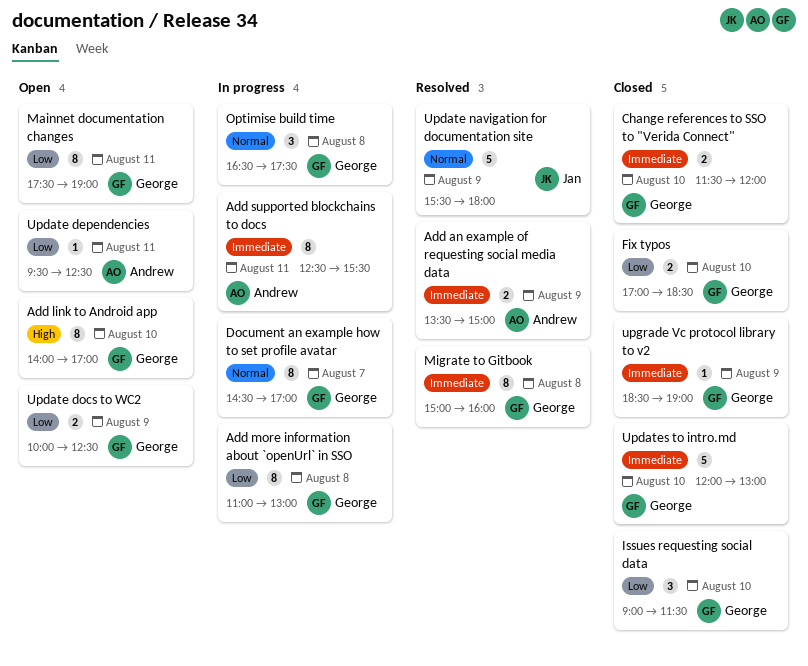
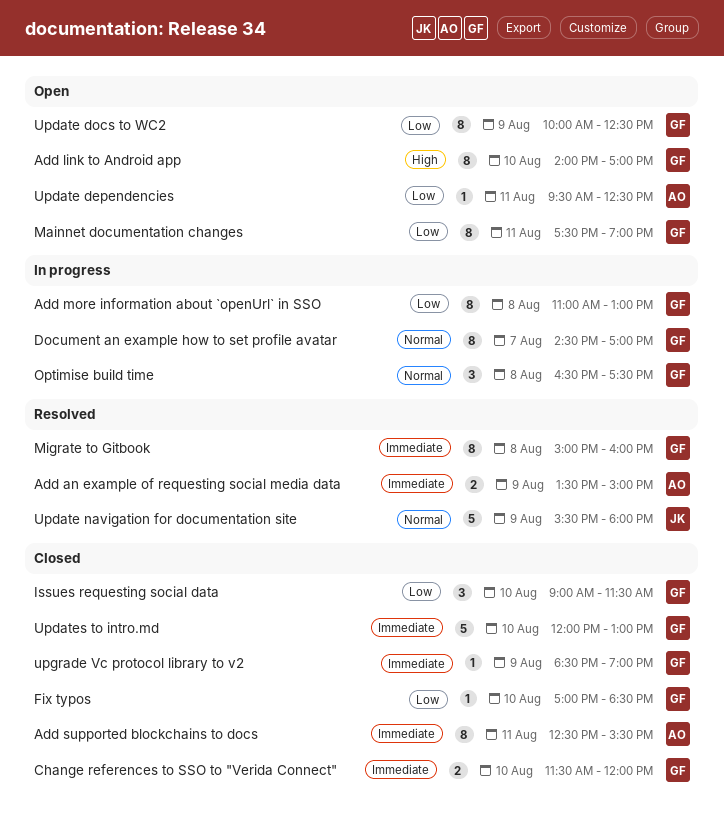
Add supported blockchains to docs, status: In progress -> Closed
Fix typos, estimate: 2 -> 1
Update docs to WC2, estimate: 2 -> 8

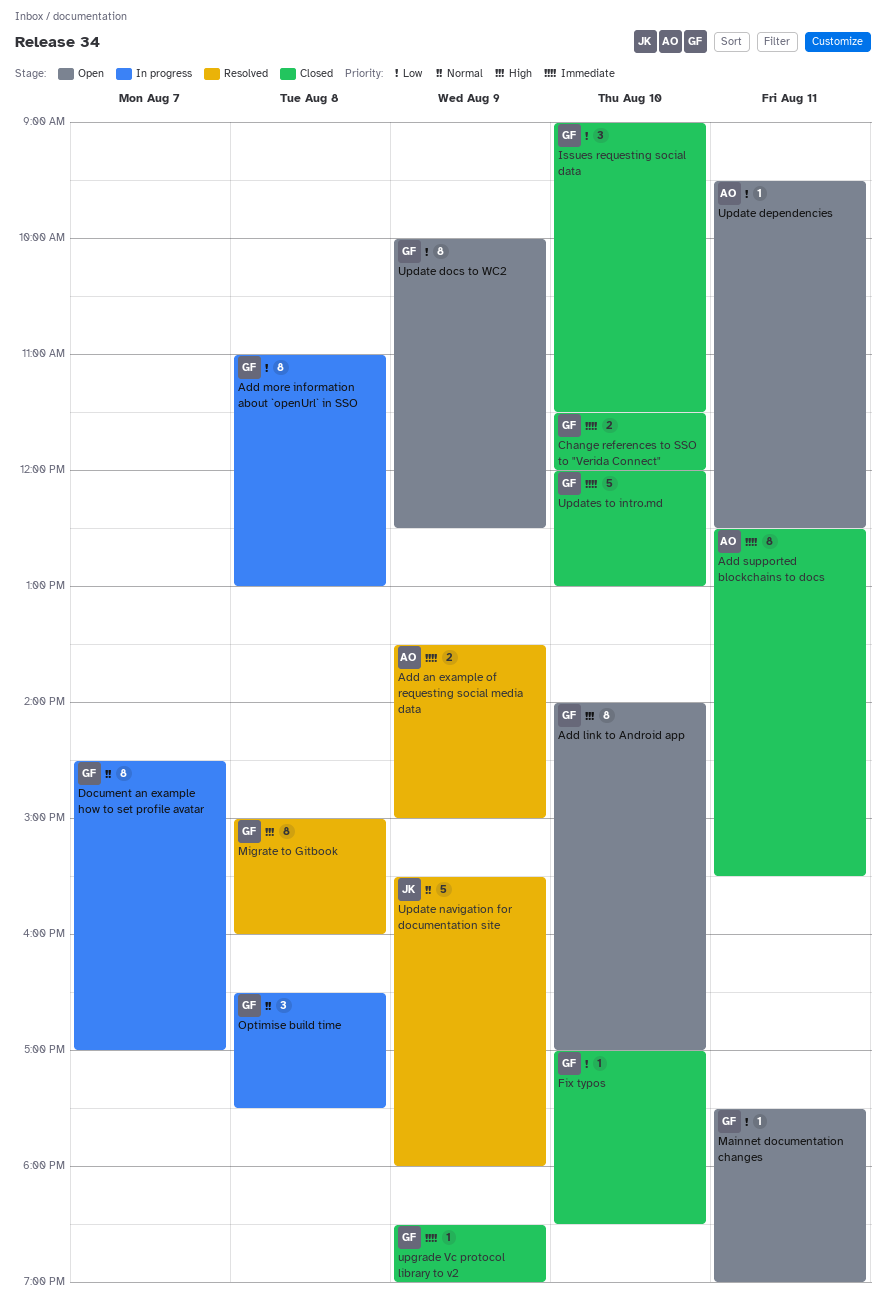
Mainnet documentation changes, estimate: 8 -> 1
Migrate to Gitbook, priority: Immediate -> High

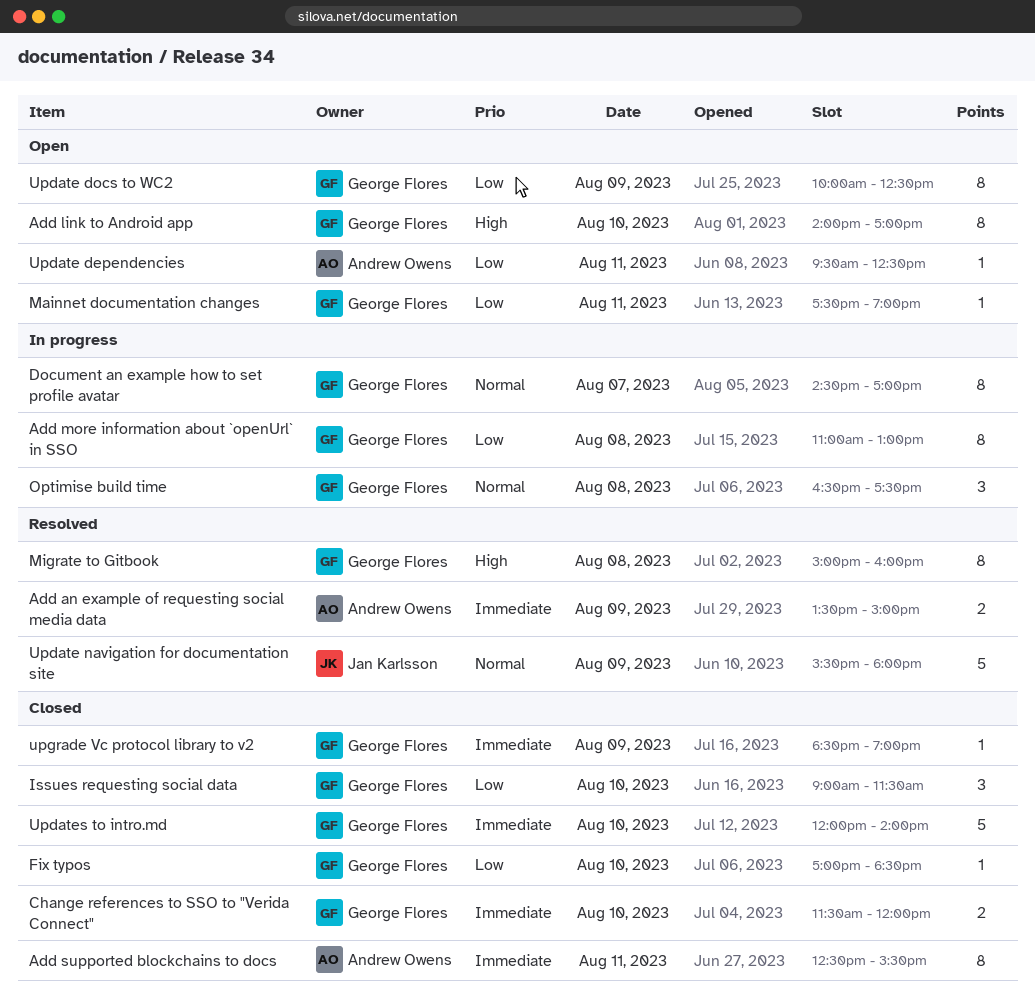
Updates to intro.md, ends: 13:00 -> 14:00

